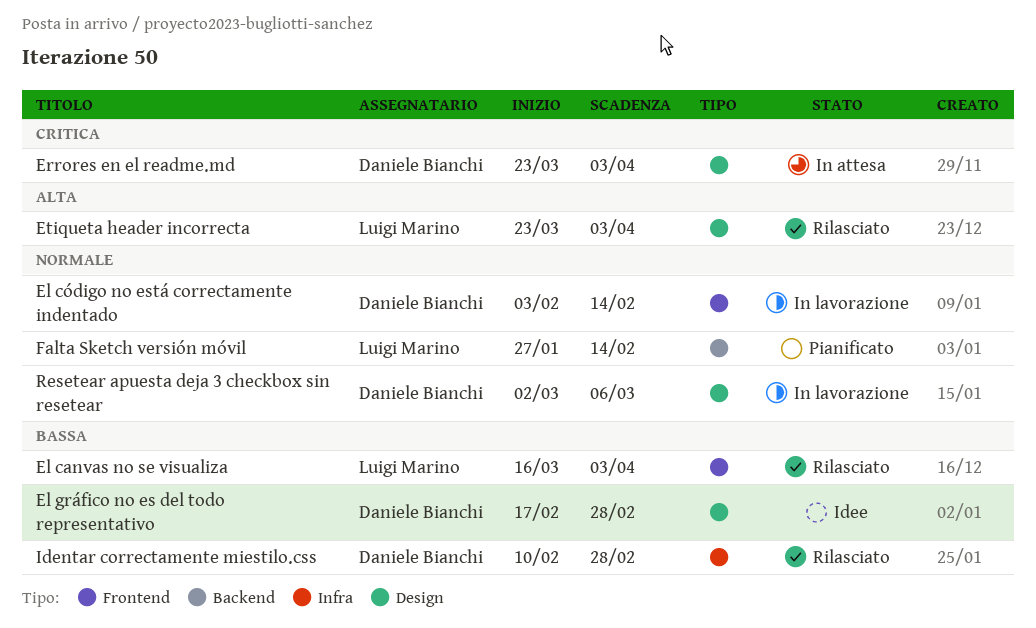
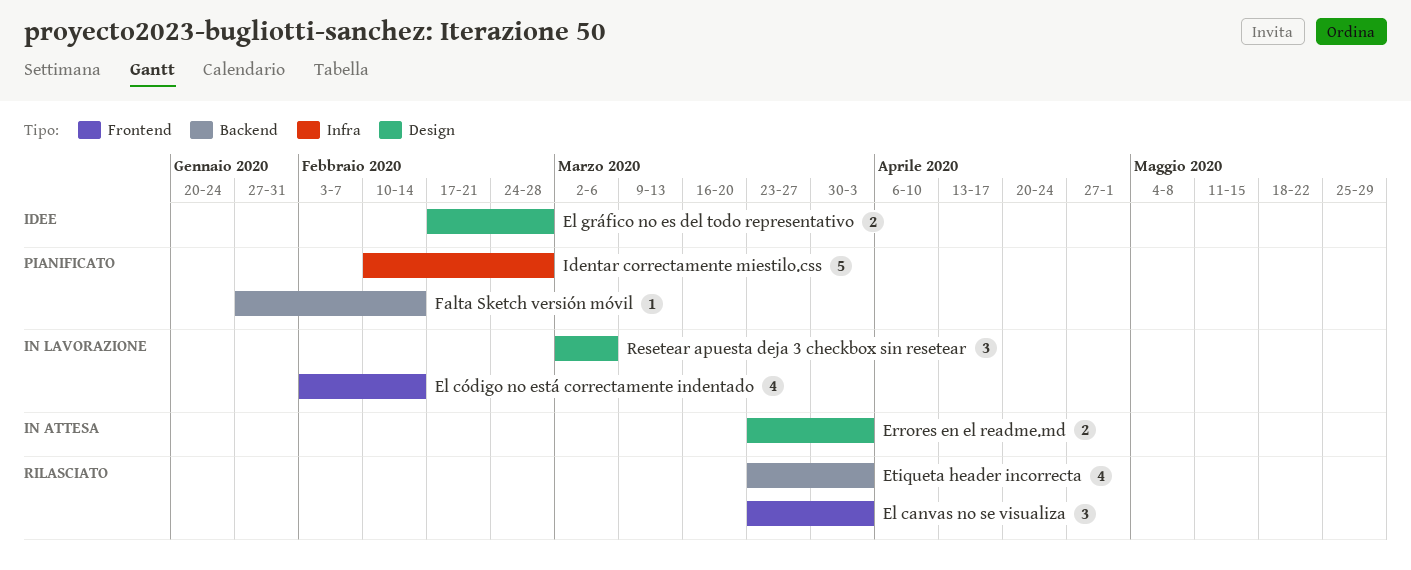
El canvas no se visualiza, start: Mar 16 -> Mar 23
Etiqueta header incorrecta, label: Design -> Backend
Identar correctamente miestilo.css, status: Rilasciato -> Pianificato

